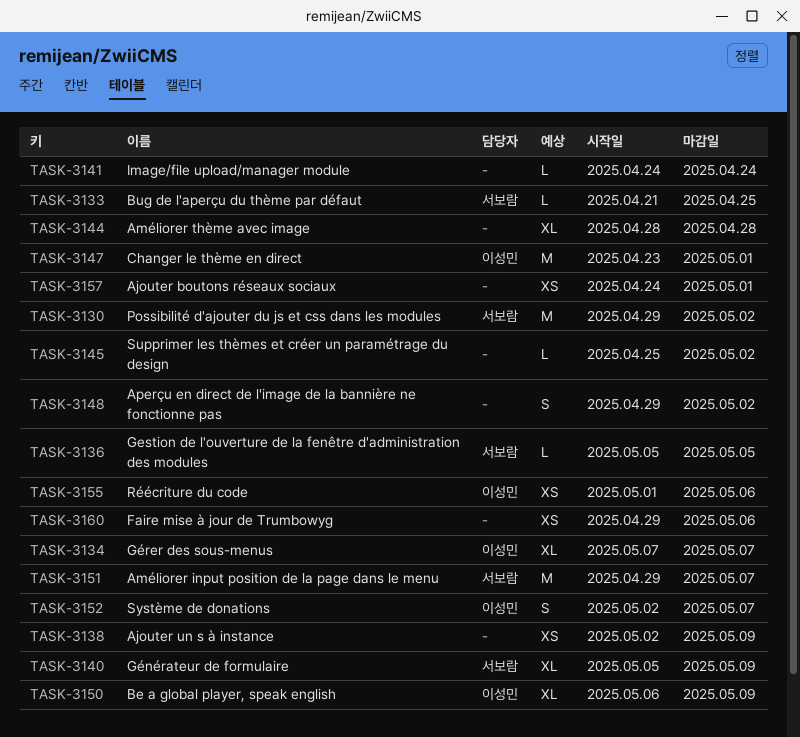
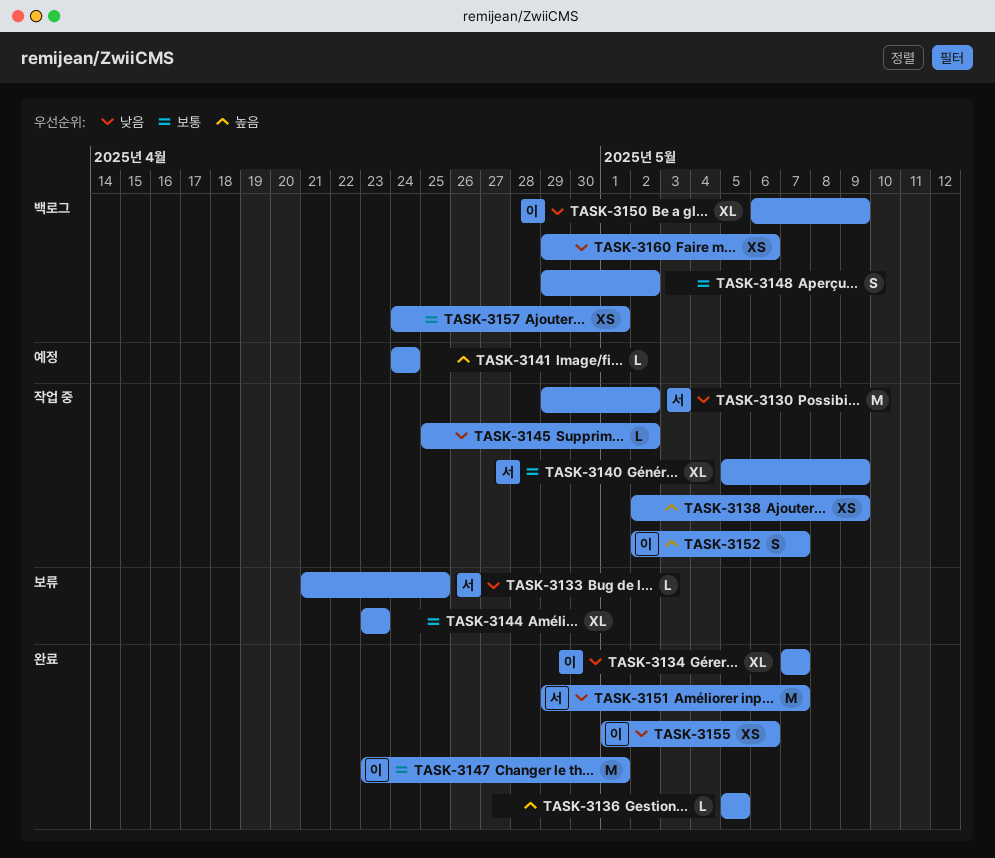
TASK-3136, owner: 서보람 -> none
TASK-3144, start: Apr 28 -> Apr 23
TASK-3144, due: Apr 28 -> Apr 23

